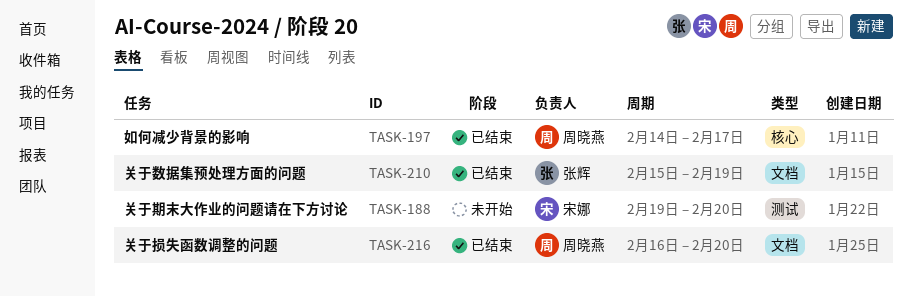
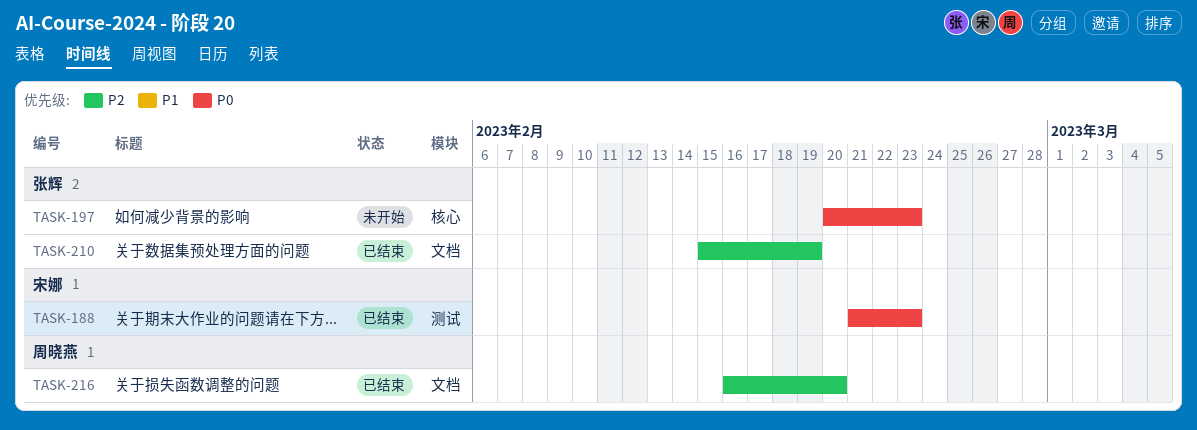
TASK-188, status: 未开始 -> 已结束
TASK-188, start: Feb 19 -> Feb 21
TASK-188, due: Feb 20 -> Feb 23
TASK-197, status: 已结束 -> 未开始
TASK-197, owner: 周晓燕 -> 张辉
TASK-197, start: Feb 14 -> Feb 20
TASK-197, due: Feb 17 -> Feb 23

